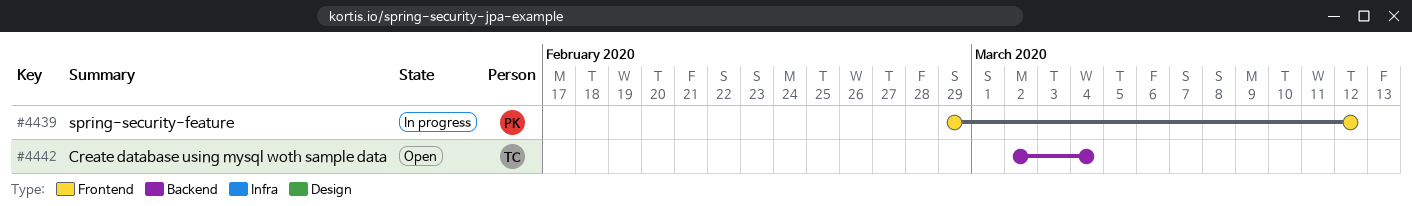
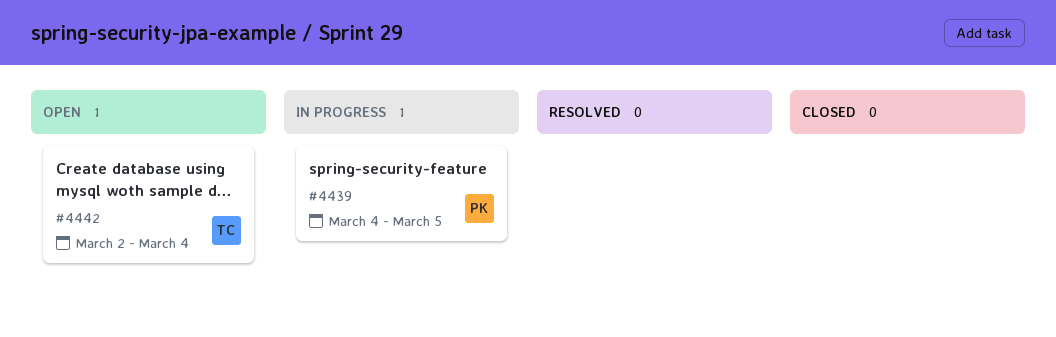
#4439, start: Feb 29 -> Mar 4
#4439, due: Mar 12 -> Mar 5

